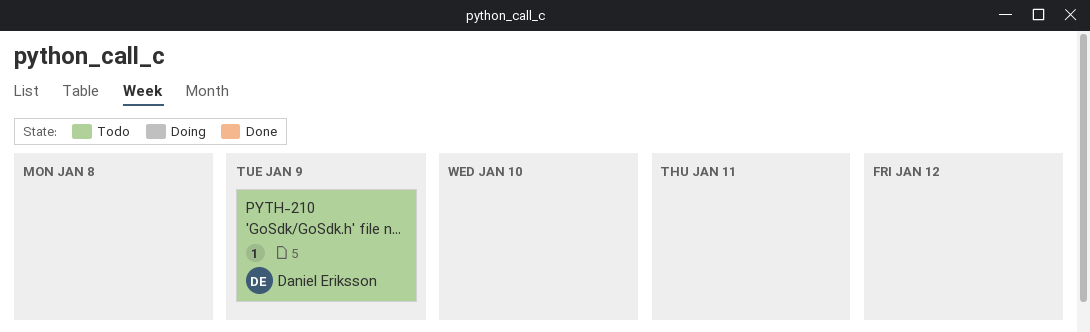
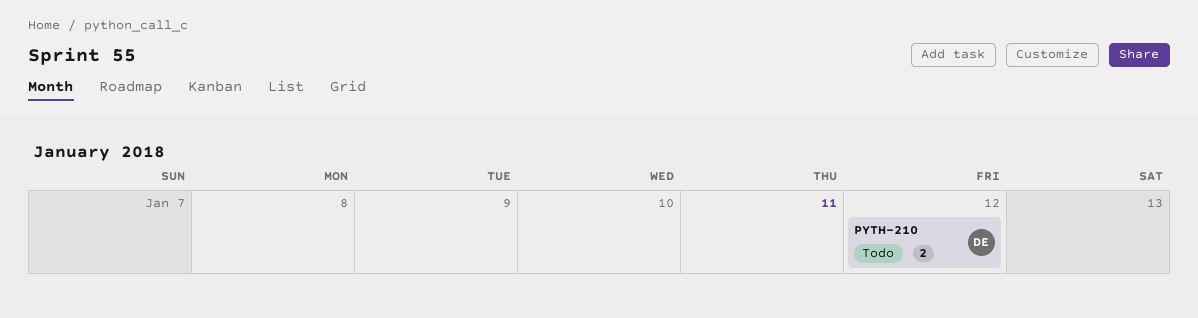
PYTH-210, estimate: 1 -> 2
PYTH-210, due: Jan 9 -> Jan 12

